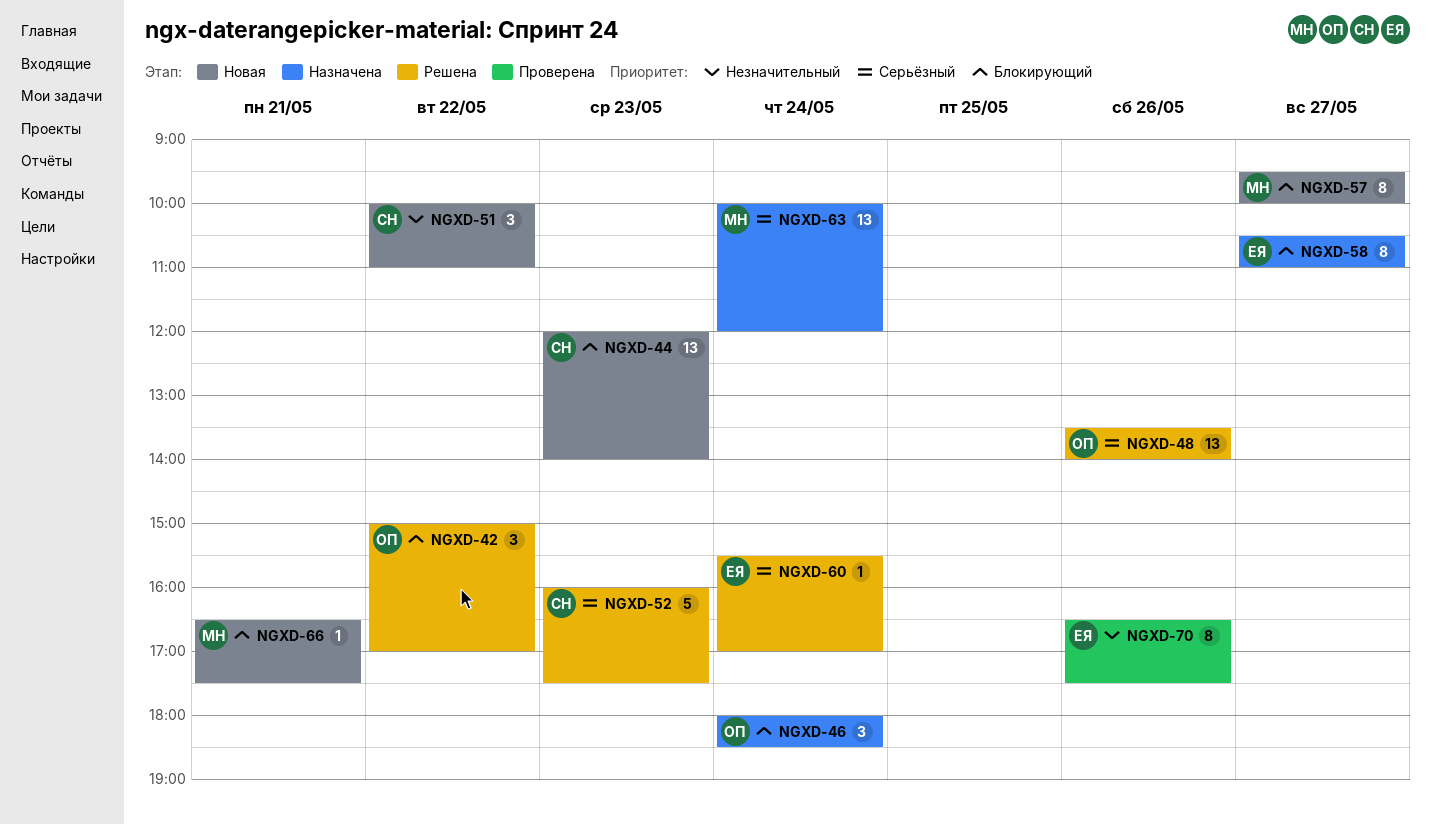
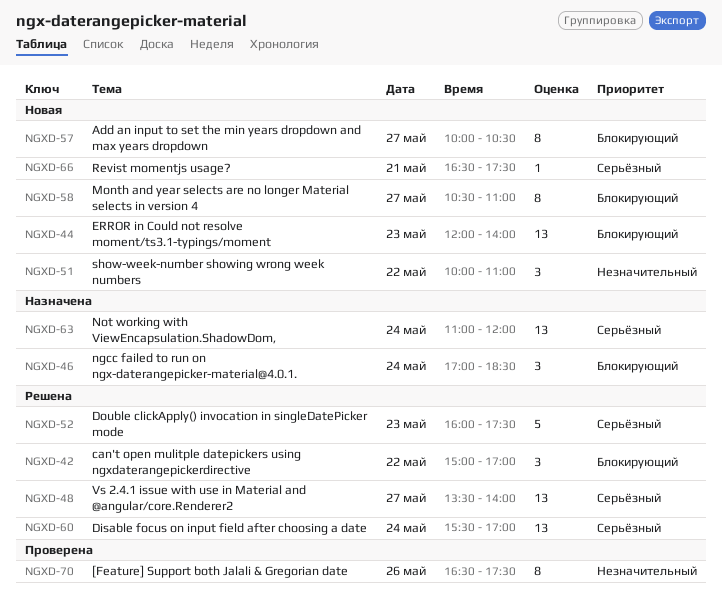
NGXD-46, begins: 18:00 -> 17:00
NGXD-48, day: May 26 -> May 27
NGXD-57, begins: 09:30 -> 10:00
NGXD-57, ends: 10:00 -> 10:30
NGXD-58, status: Назначена -> Новая
NGXD-60, estimate: 1 -> 13
NGXD-63, begins: 10:00 -> 11:00
NGXD-66, priority: Блокирующий -> Серьёзный

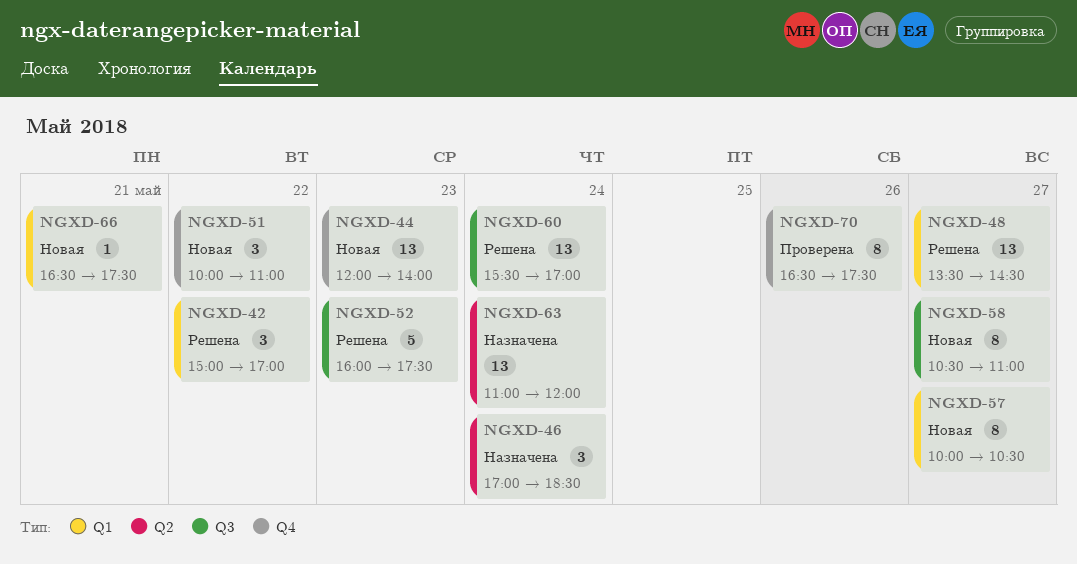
NGXD-48, ends: 14:00 -> 14:30

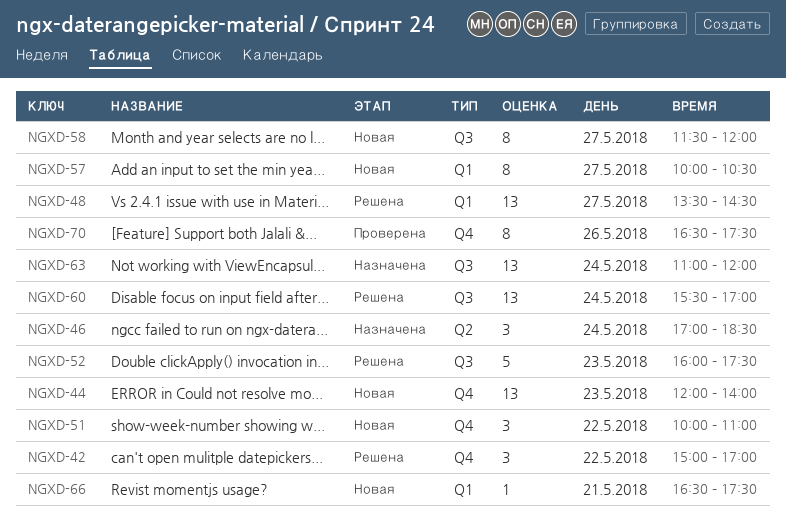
NGXD-42, label: Q1 -> Q4
NGXD-58, begins: 10:30 -> 11:30
NGXD-58, ends: 11:00 -> 12:00
NGXD-63, label: Q2 -> Q3

